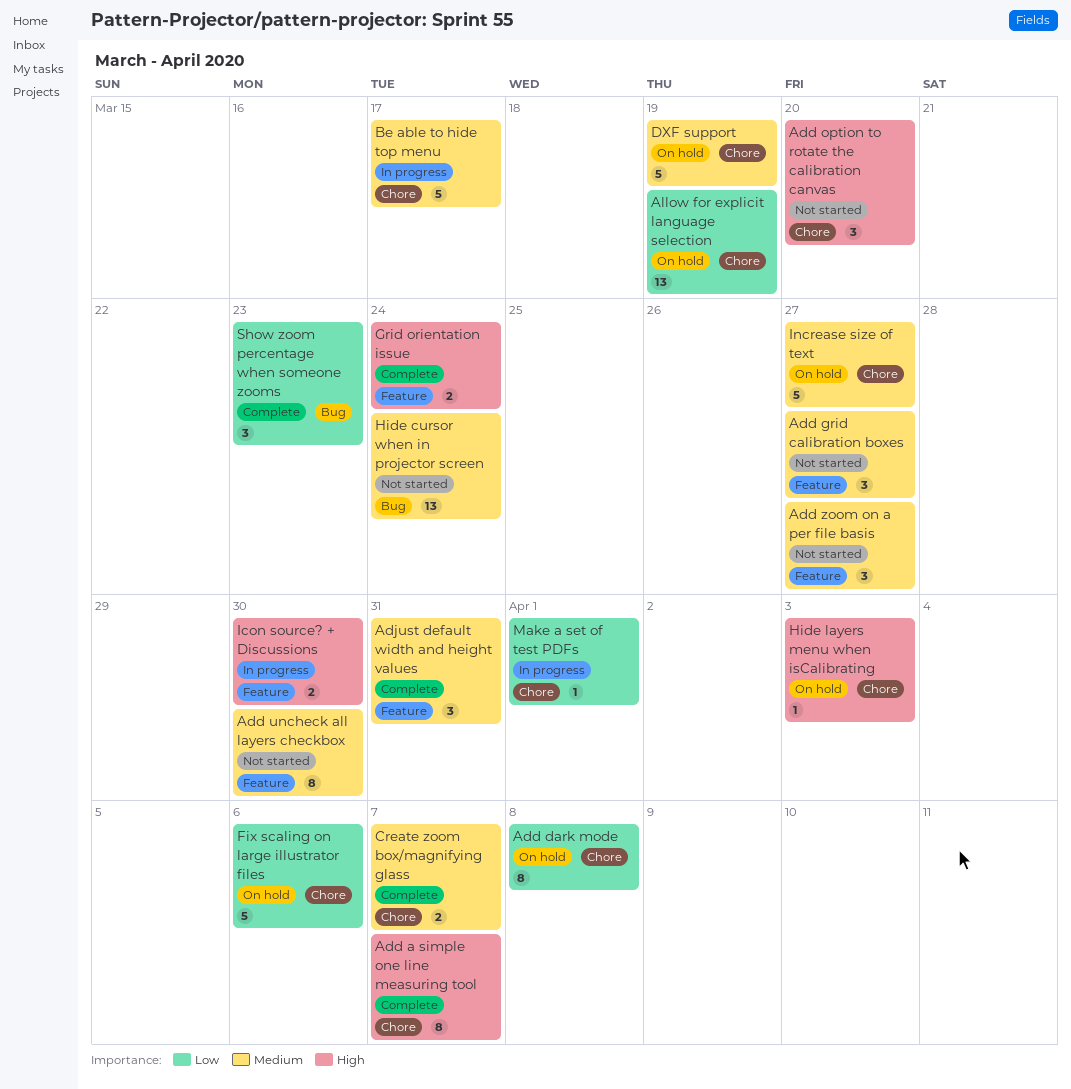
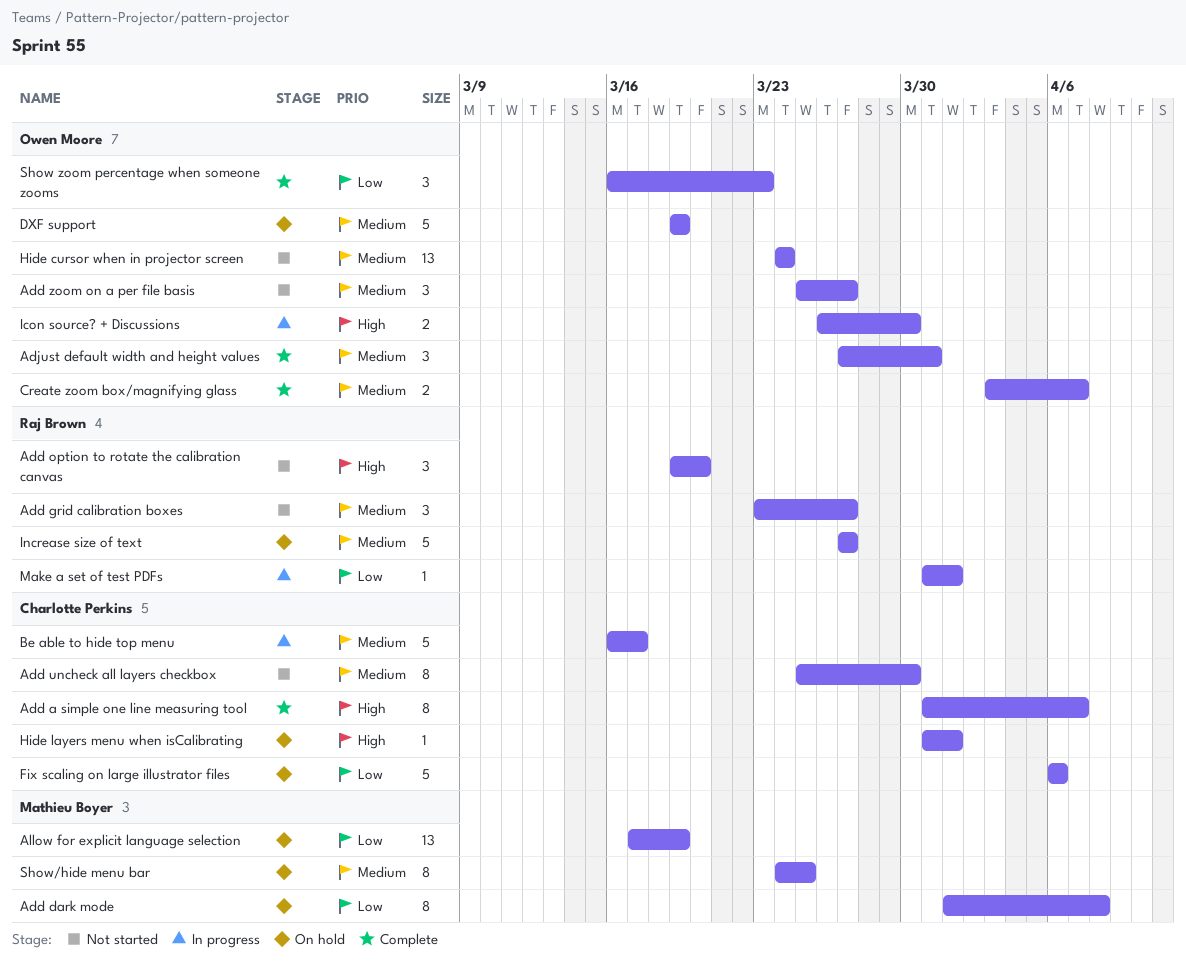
Grid orientation issue: present -> none
Hide layers menu when isCalibrating, due: Apr 3 -> Apr 1
Show/hide menu bar: none -> present

